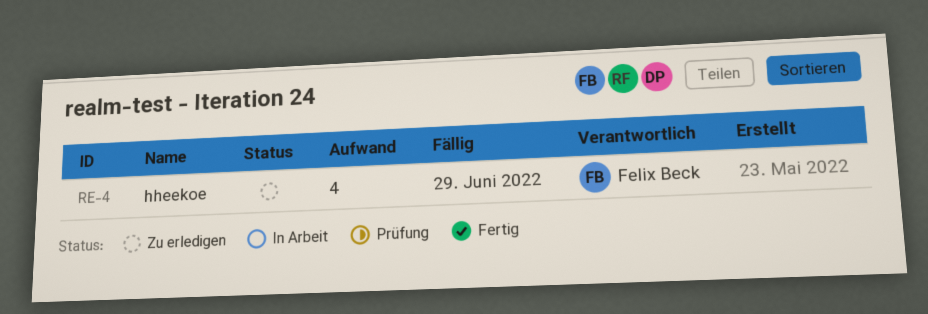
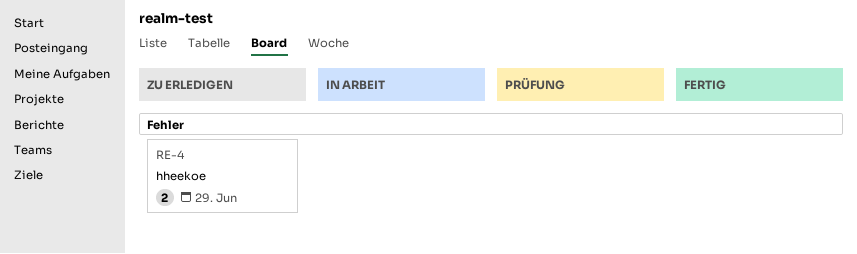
RE-4, estimate: 4 -> 2

